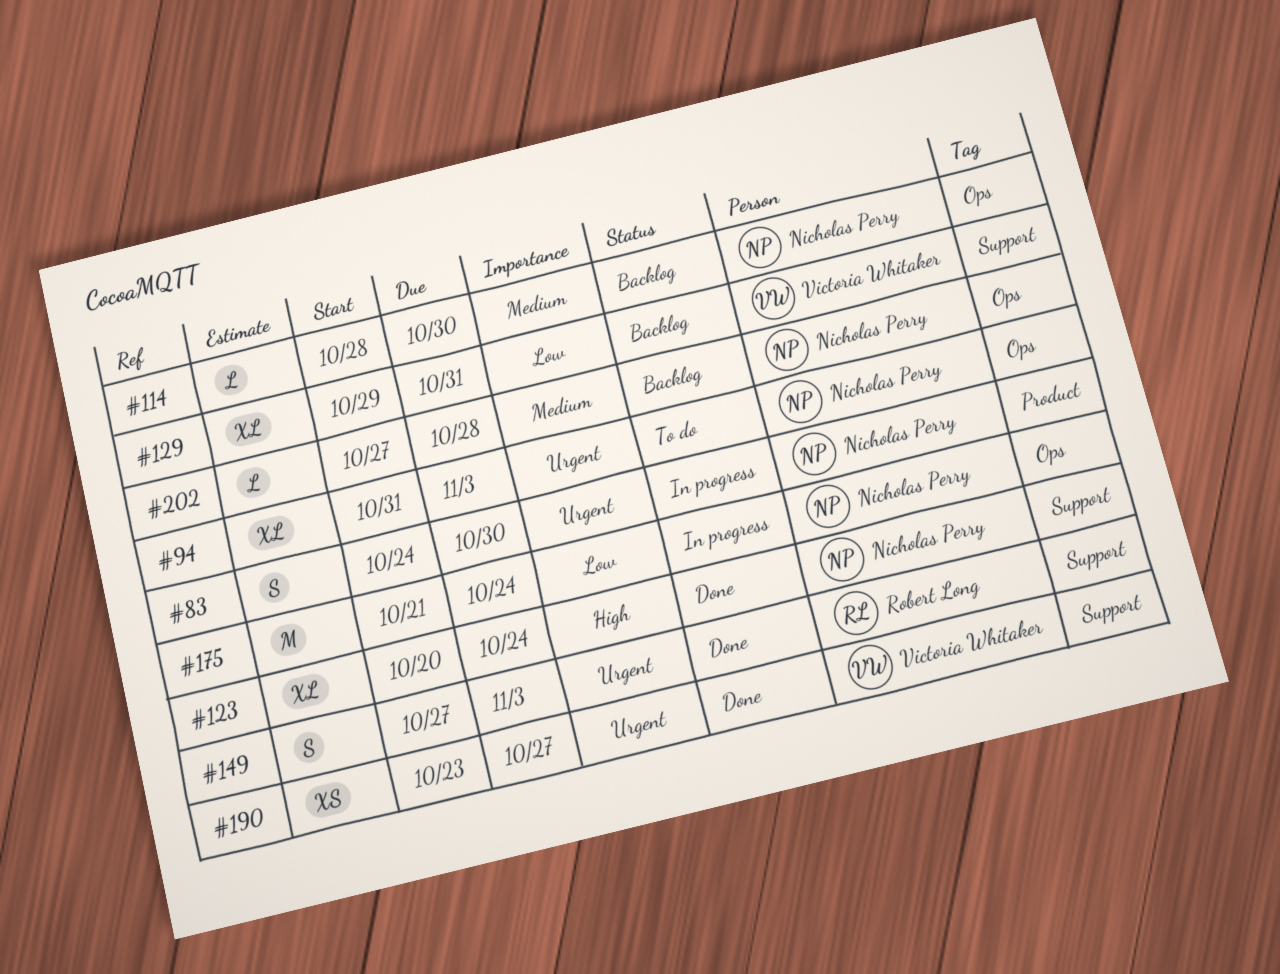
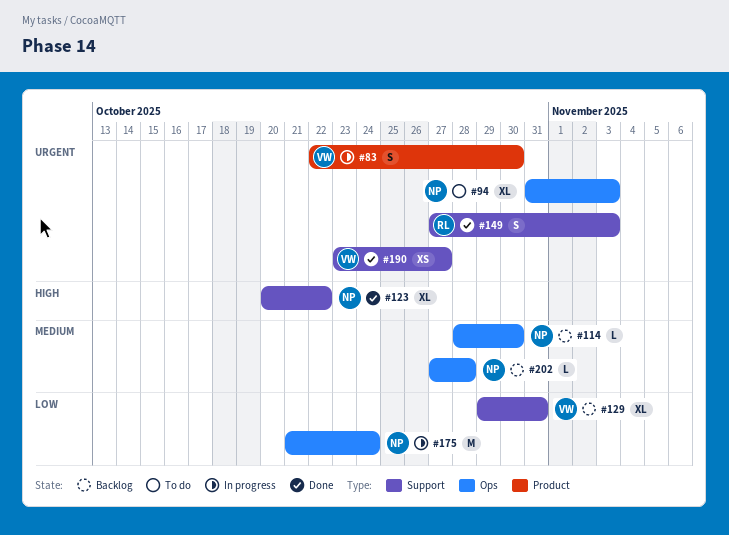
#83, owner: Nicholas Perry -> Victoria Whitaker
#83, start: Oct 24 -> Oct 22
#123, due: Oct 24 -> Oct 22

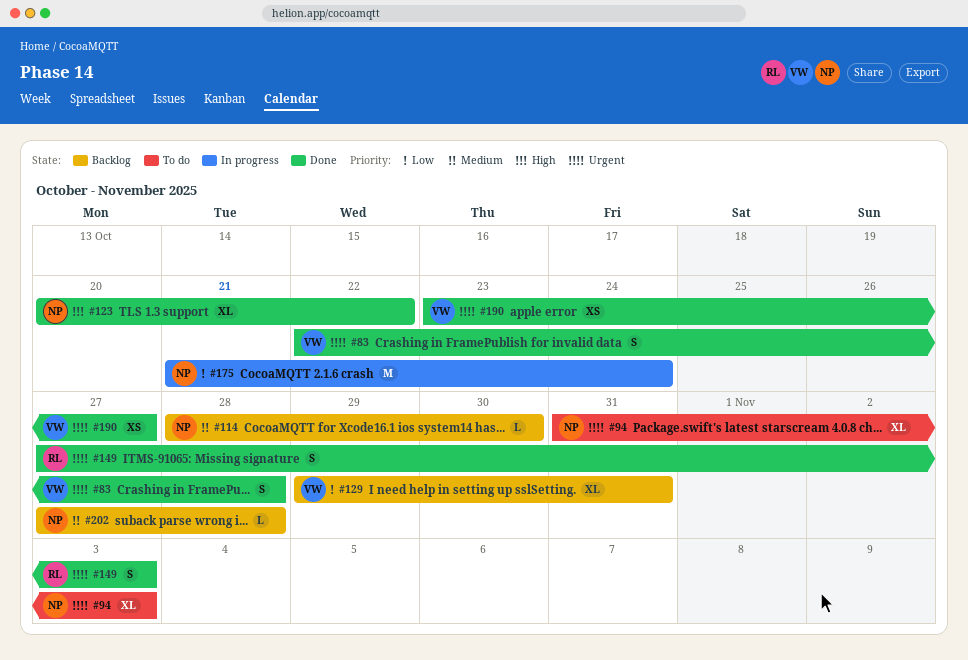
#83, status: In progress -> Done
#83, due: Oct 30 -> Oct 28

